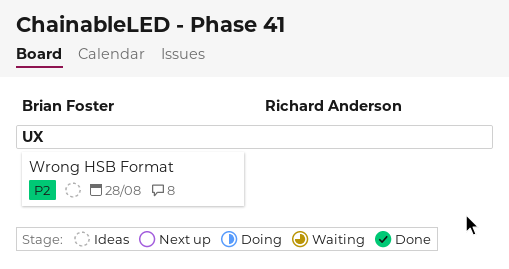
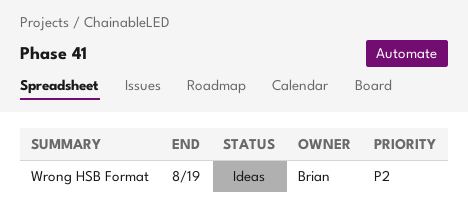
Wrong HSB Format, due: Aug 28 -> Aug 19

